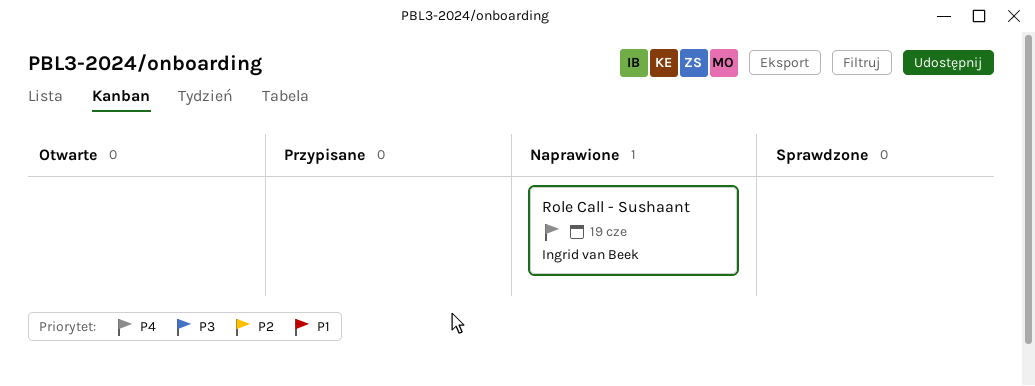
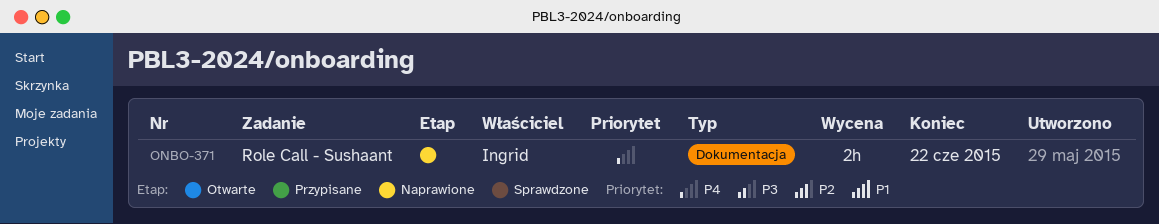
Role Call - Sushaant, due: Jun 19 -> Jun 22

